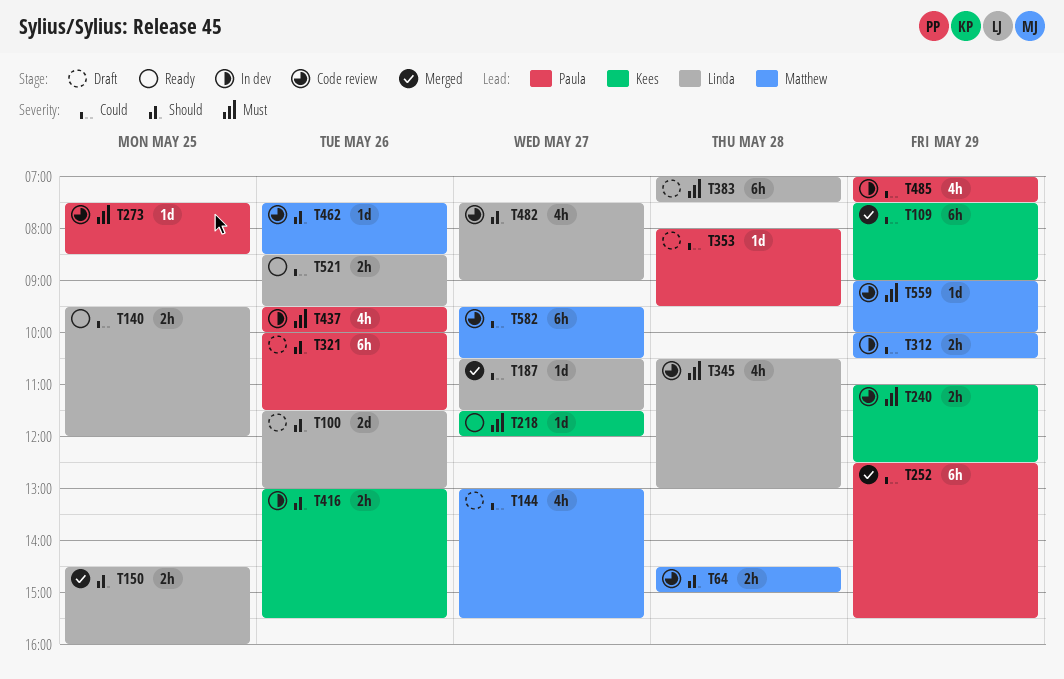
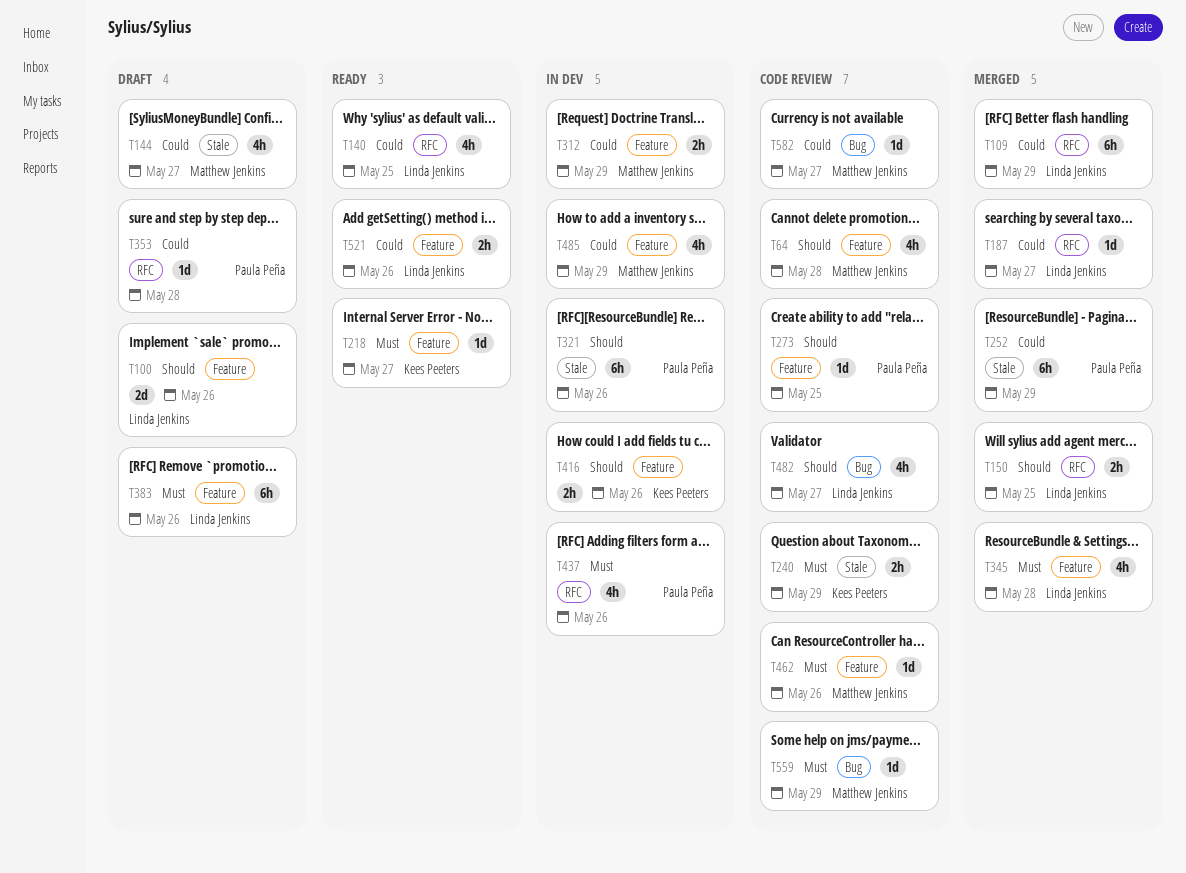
T64, estimate: 2h -> 4h
T109, owner: Kees Peeters -> Linda Jenkins
T140, estimate: 2h -> 4h
T273, priority: Must -> Should
T321, status: Draft -> In dev
T345, status: Code review -> Merged
T383, day: May 28 -> May 26
T462, priority: Should -> Must
T485, owner: Paula Peña -> Matthew Jenkins
T582, estimate: 6h -> 1d

